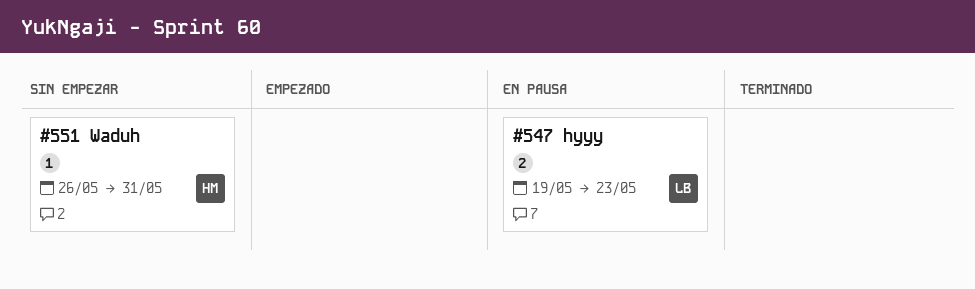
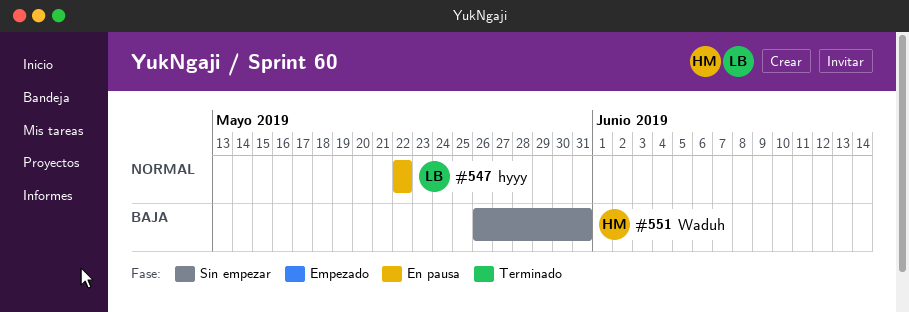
#547, start: May 19 -> May 22
#547, due: May 23 -> May 22

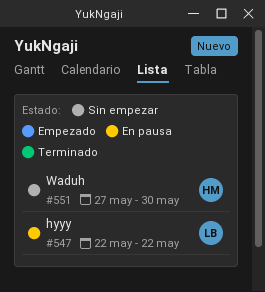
#551, start: May 26 -> May 27
#551, due: May 31 -> May 30

